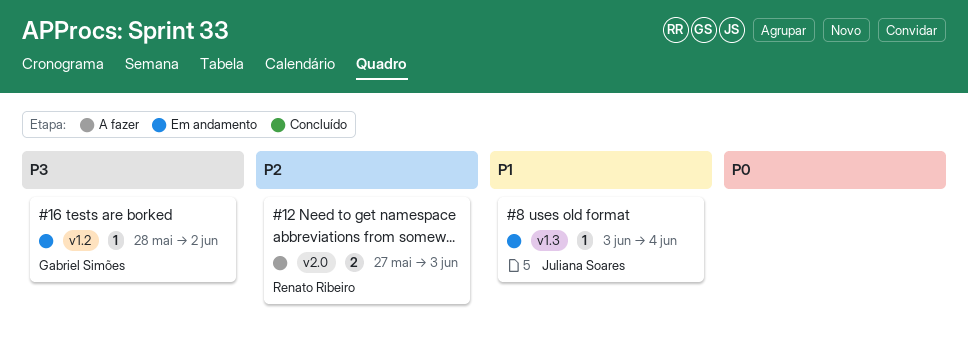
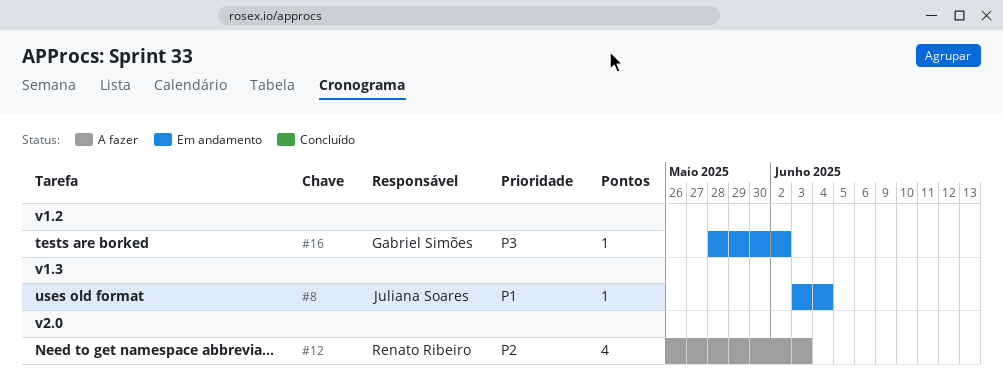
#12, estimate: 2 -> 4
#12, start: May 27 -> May 26

